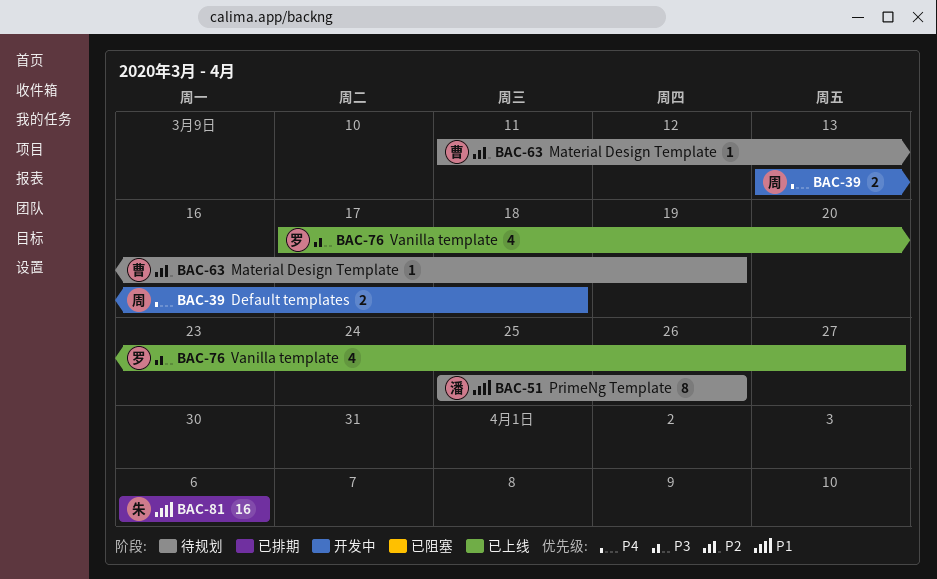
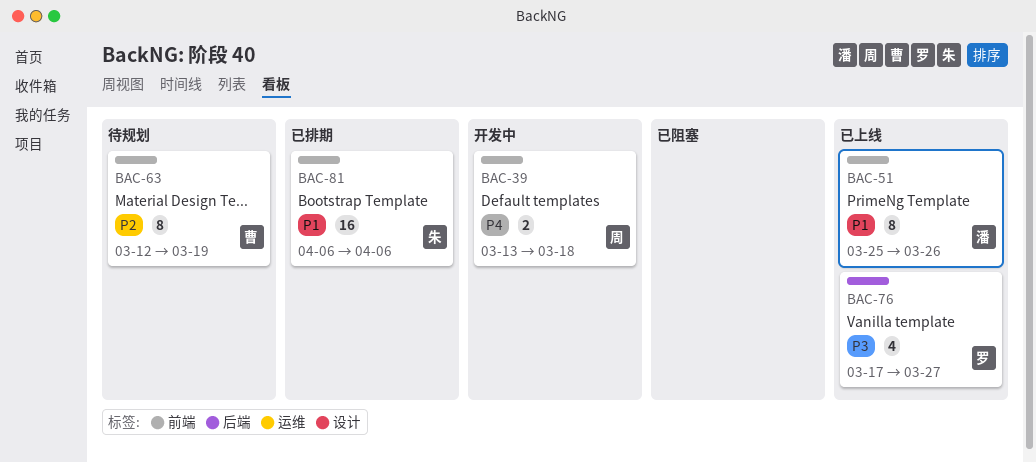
BAC-51, status: 待规划 -> 已上线
BAC-63, estimate: 1 -> 8
BAC-63, start: Mar 11 -> Mar 12

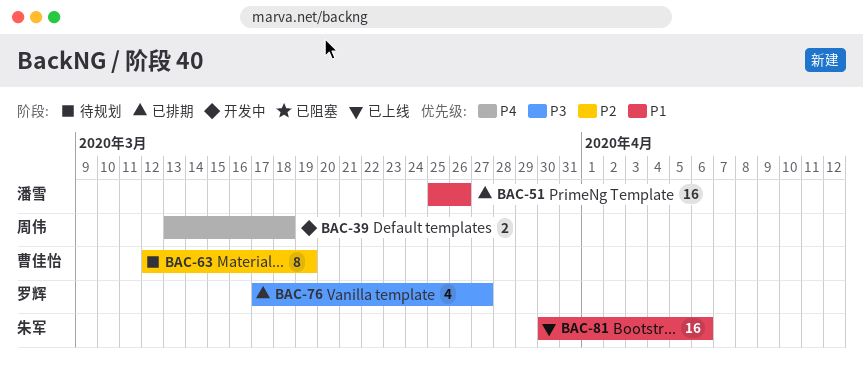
BAC-51, status: 已上线 -> 已排期
BAC-51, estimate: 8 -> 16
BAC-76, status: 已上线 -> 已排期
BAC-81, status: 已排期 -> 已上线
BAC-81, start: Apr 6 -> Mar 30

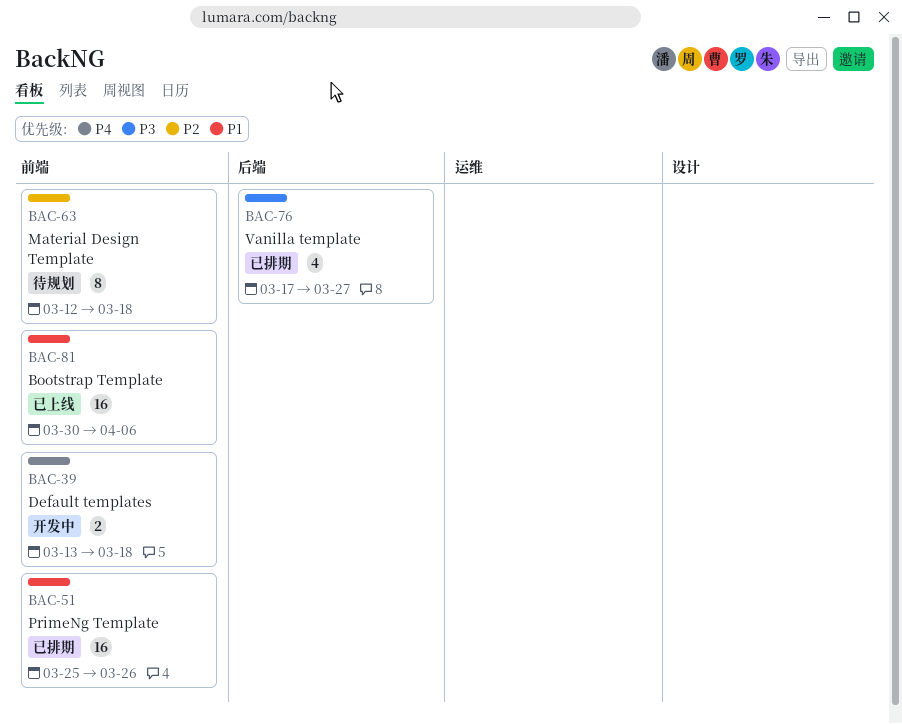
BAC-63, due: Mar 19 -> Mar 18

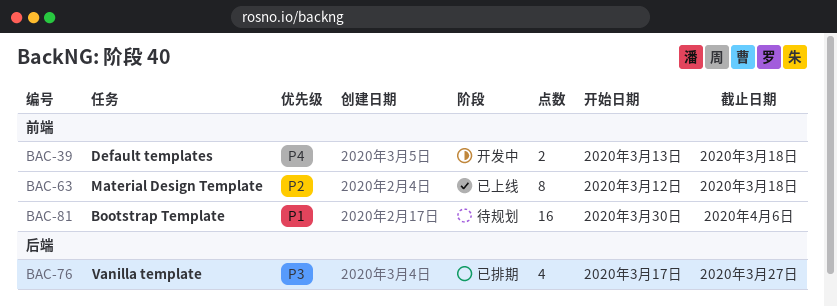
BAC-51: present -> none
BAC-63, status: 待规划 -> 已上线
BAC-81, status: 已上线 -> 待规划

